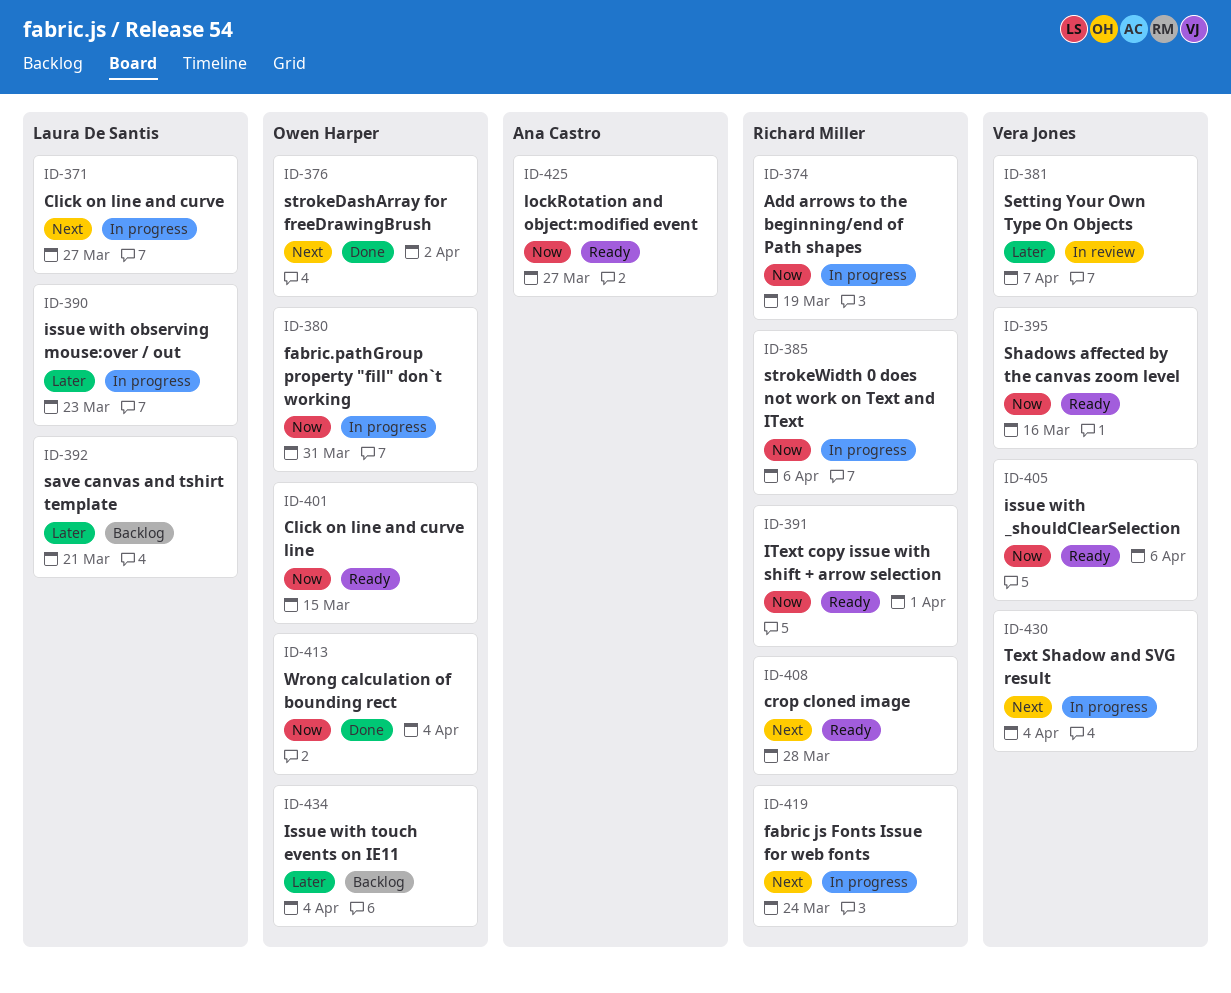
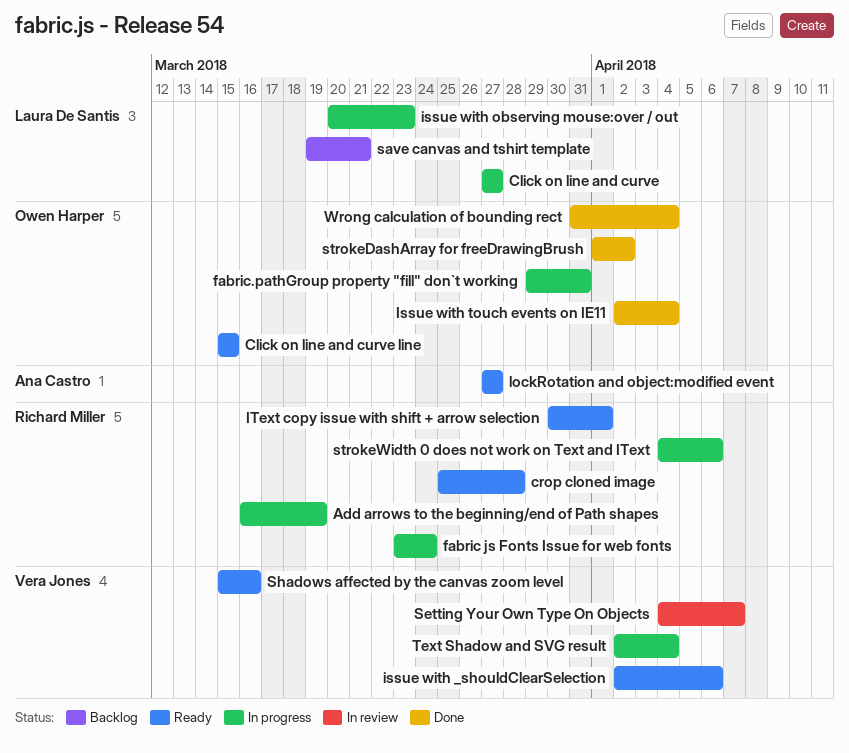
Issue with touch events on IE11, status: Backlog -> Done

